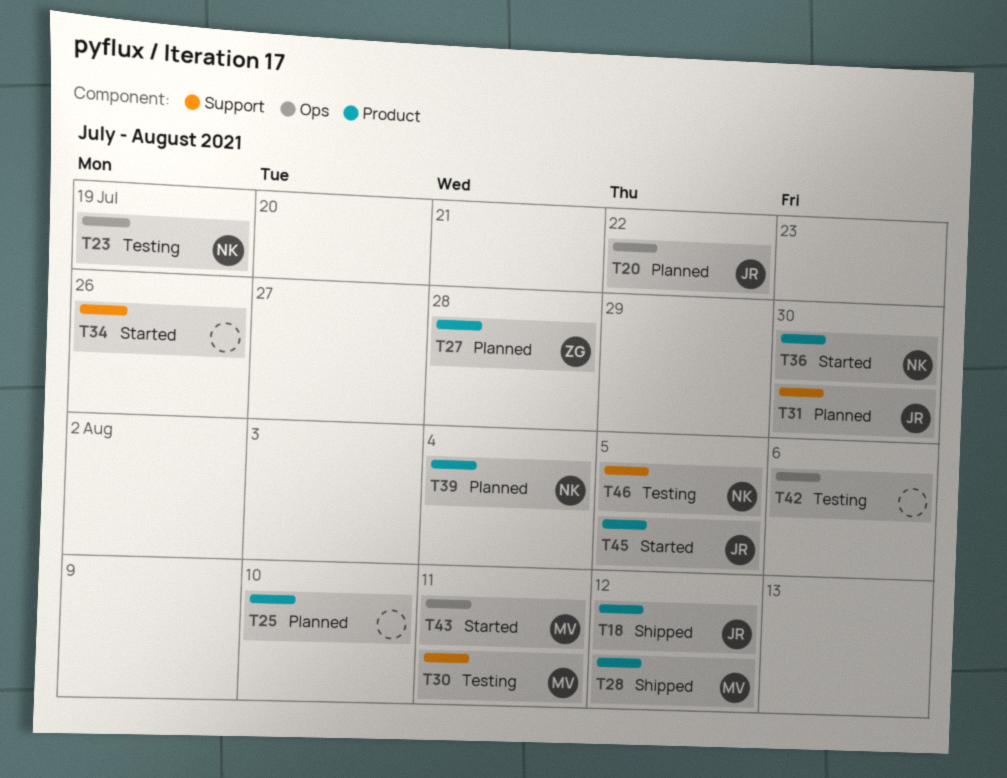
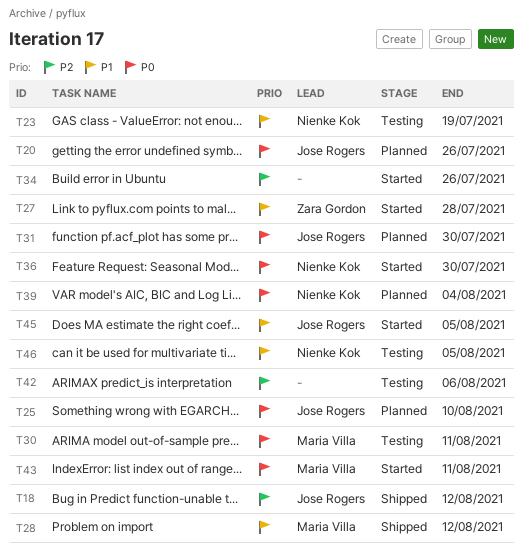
T20, due: Jul 22 -> Jul 26
T25, owner: none -> Jose Rogers
T27, status: Planned -> Started

